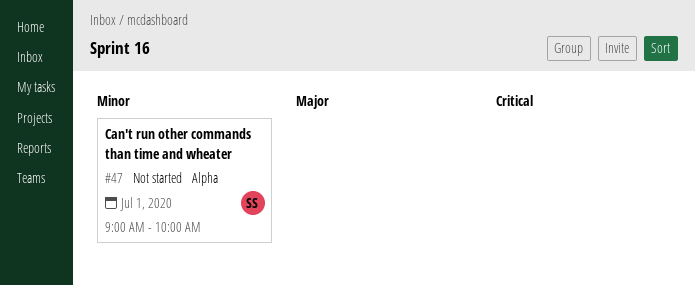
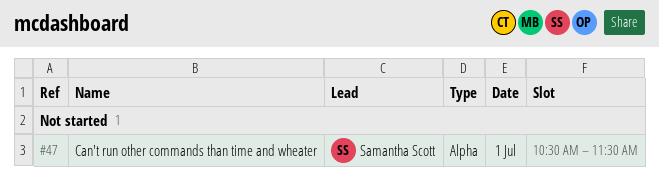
#47, begins: 09:00 -> 10:30
#47, ends: 10:00 -> 11:30

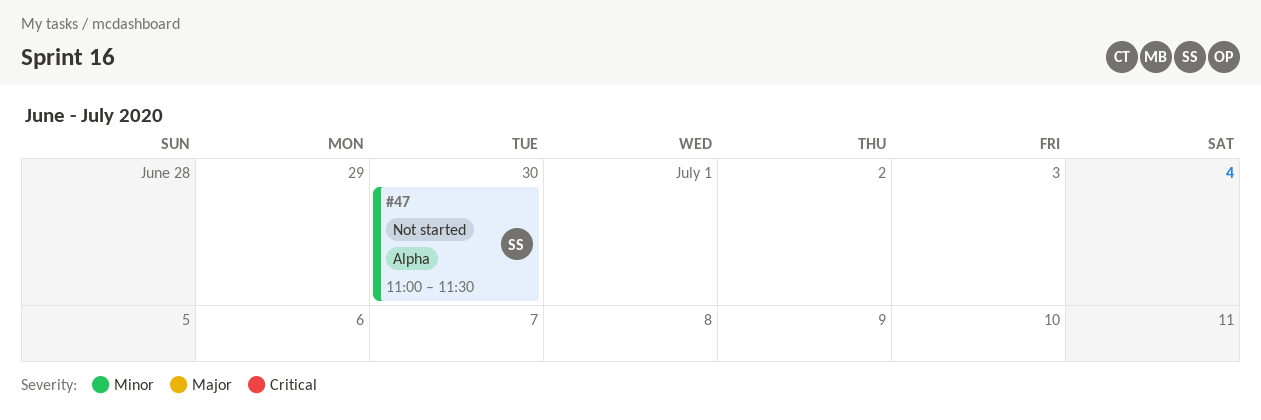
#47, day: Jul 1 -> Jun 30
#47, begins: 10:30 -> 11:00

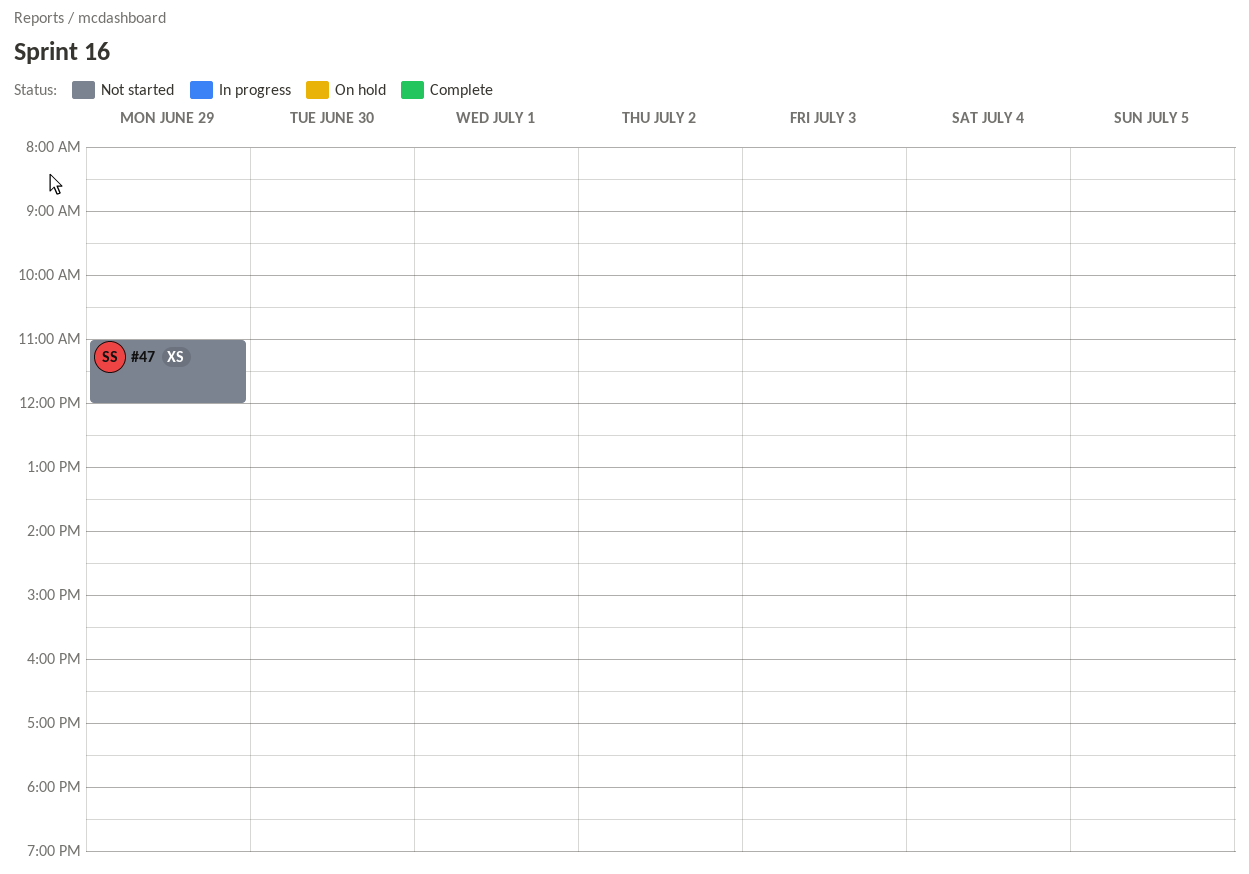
#47, day: Jun 30 -> Jun 29
#47, ends: 11:30 -> 12:00

